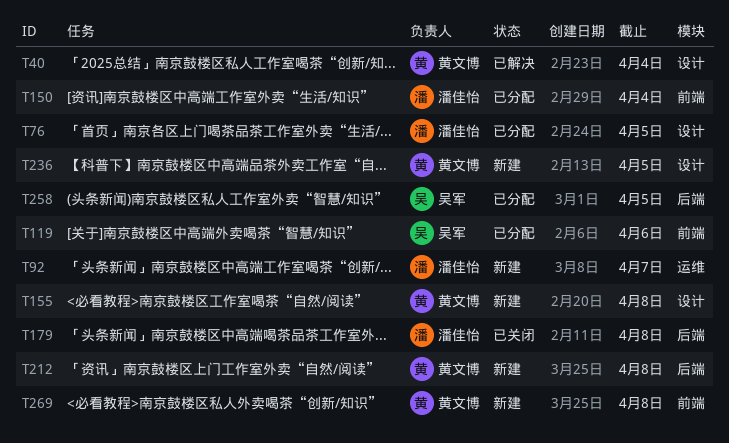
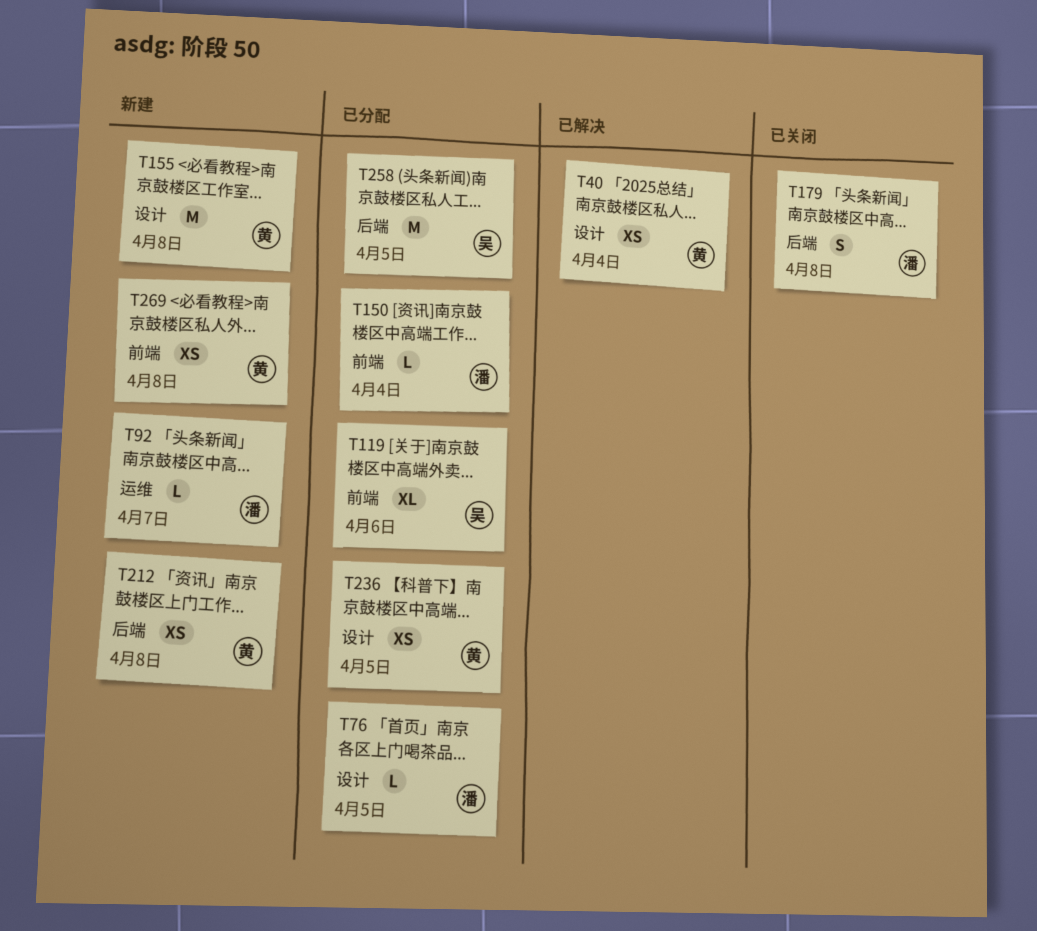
T236, status: 新建 -> 已分配

